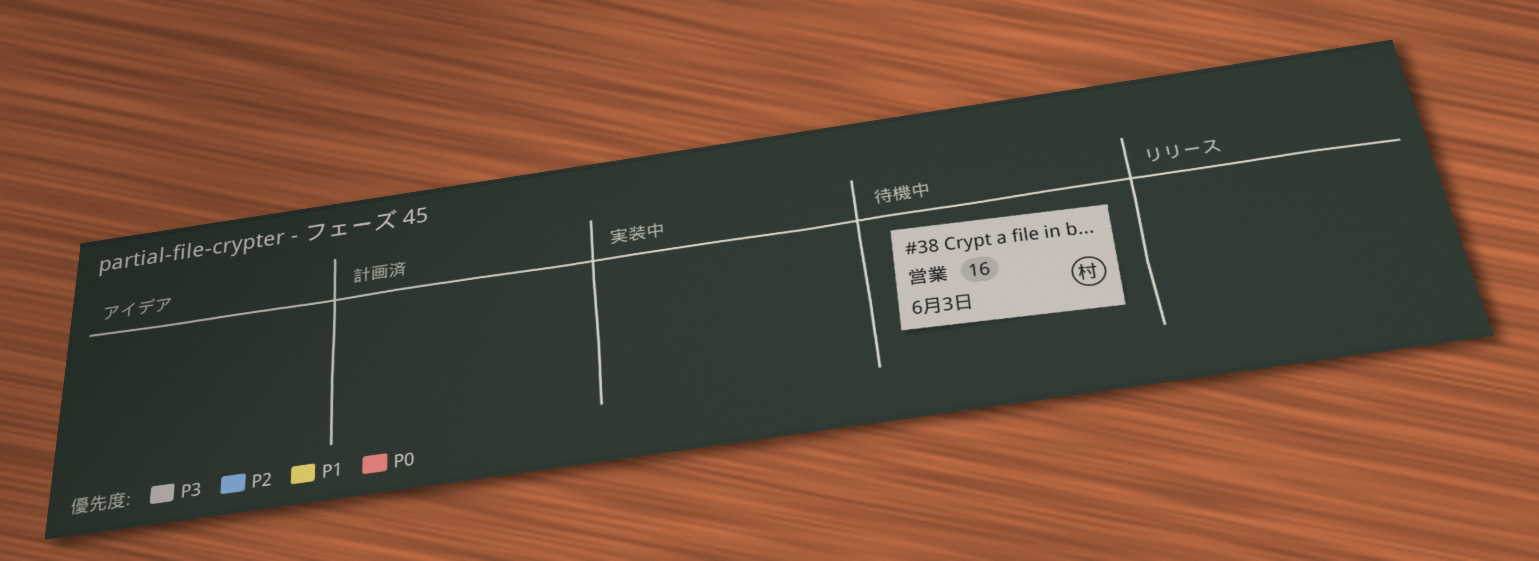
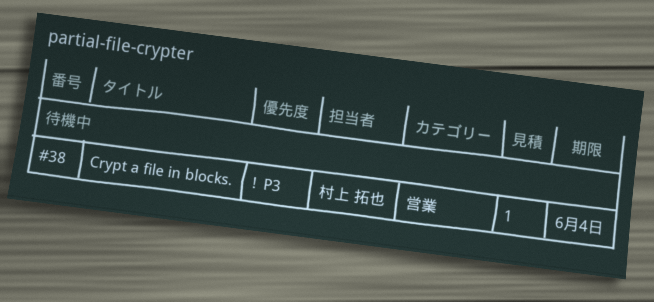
#38, estimate: 16 -> 1
#38, due: Jun 3 -> Jun 4

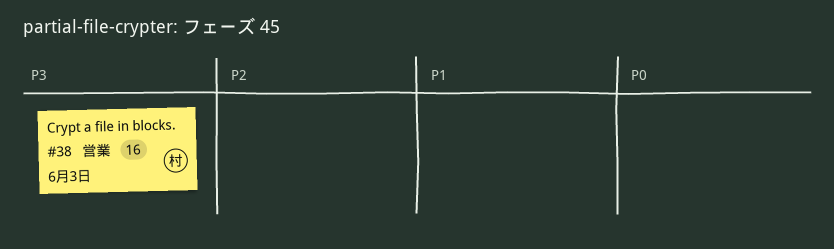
#38, estimate: 1 -> 16
#38, due: Jun 4 -> Jun 3

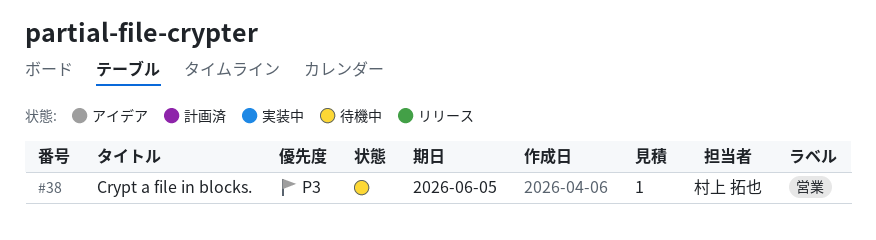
#38, estimate: 16 -> 1
#38, due: Jun 3 -> Jun 5

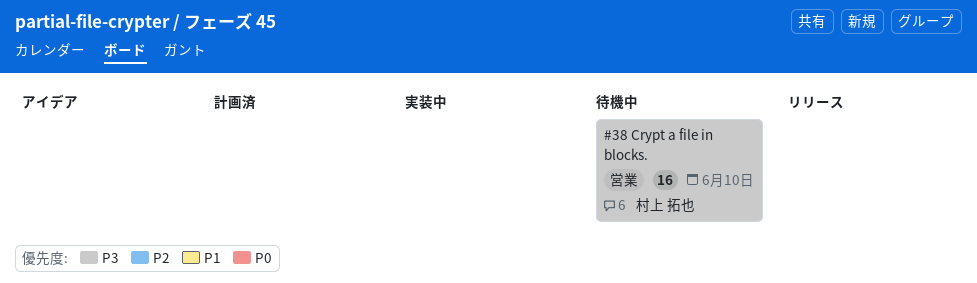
#38, estimate: 1 -> 16
#38, due: Jun 5 -> Jun 10

